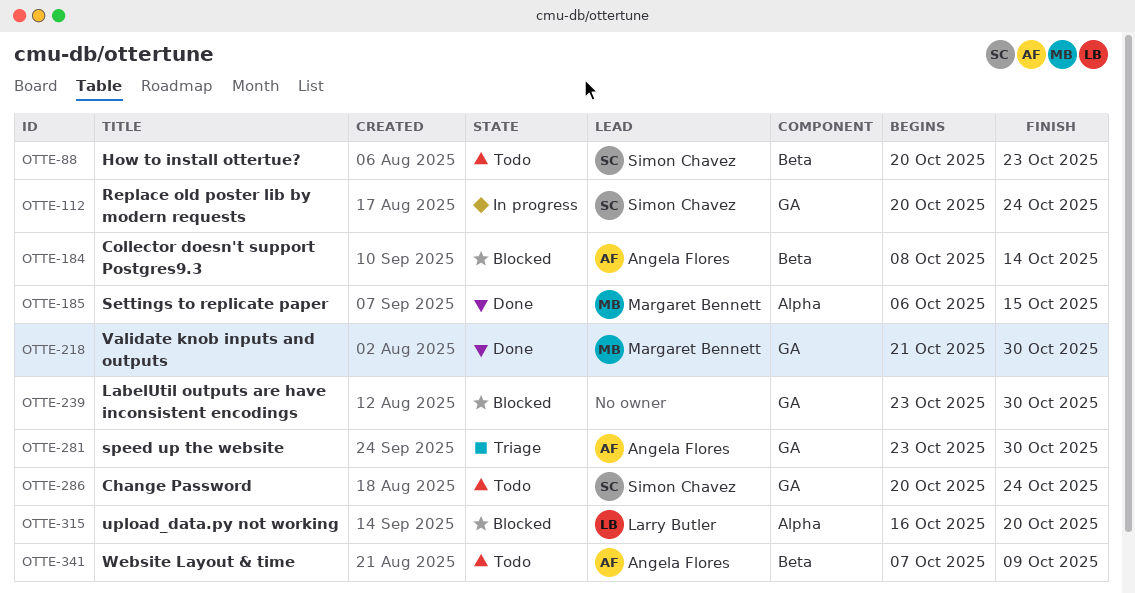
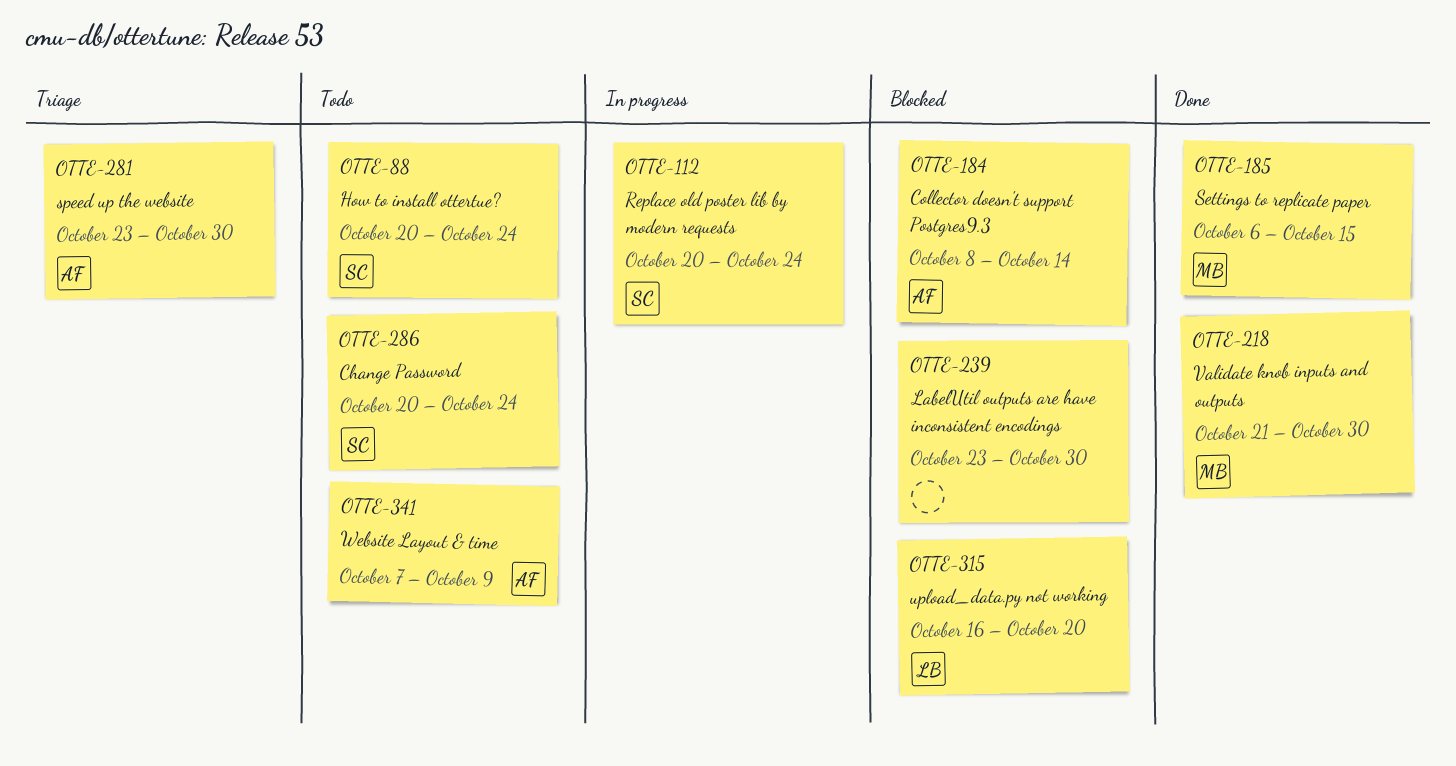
OTTE-88, due: Oct 23 -> Oct 24

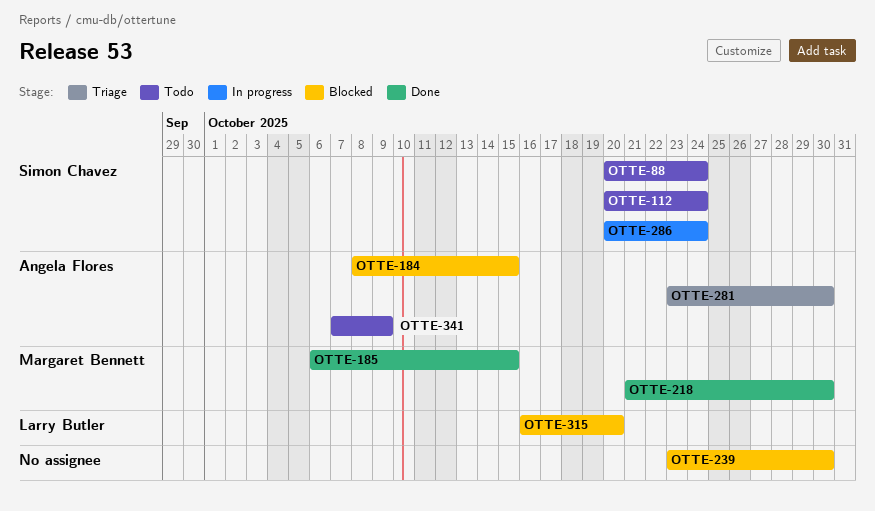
OTTE-112, status: In progress -> Todo
OTTE-184, due: Oct 14 -> Oct 15
OTTE-286, status: Todo -> In progress

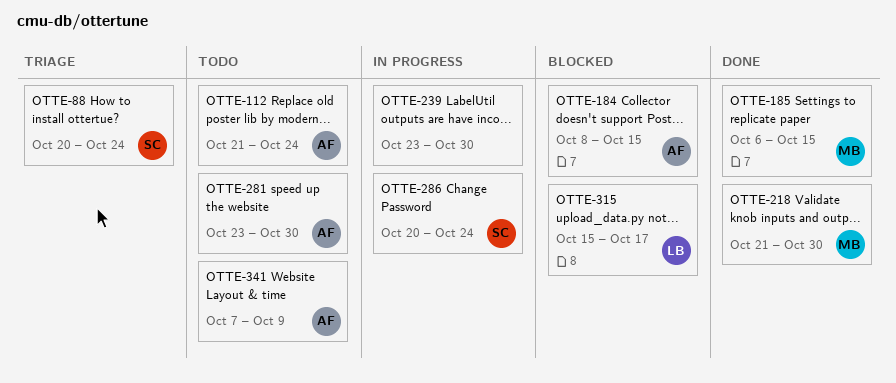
OTTE-88, status: Todo -> Triage
OTTE-112, owner: Simon Chavez -> Angela Flores
OTTE-112, start: Oct 20 -> Oct 21
OTTE-239, status: Blocked -> In progress
OTTE-281, status: Triage -> Todo
OTTE-315, start: Oct 16 -> Oct 15
OTTE-315, due: Oct 20 -> Oct 17

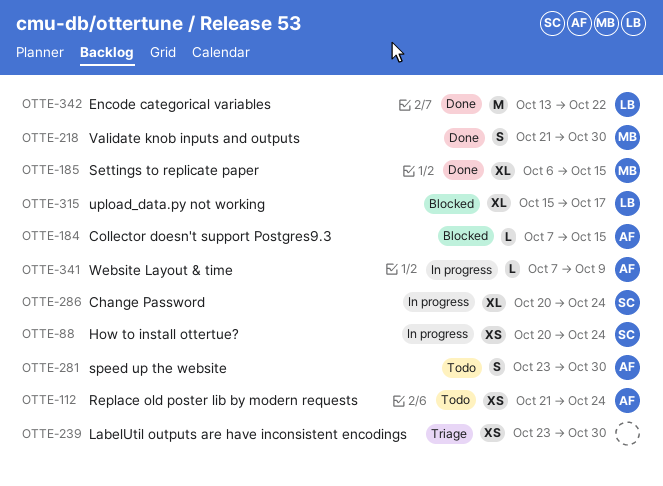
OTTE-88, status: Triage -> In progress
OTTE-184, start: Oct 8 -> Oct 7
OTTE-239, status: In progress -> Triage
OTTE-341, status: Todo -> In progress
OTTE-342: none -> present

